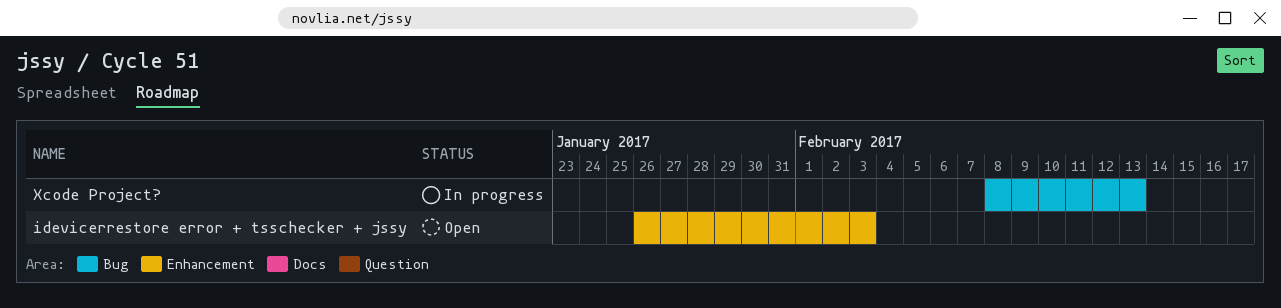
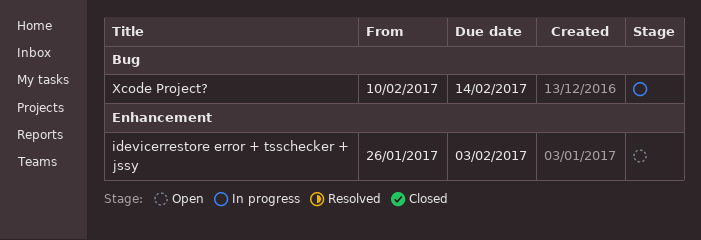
Xcode Project?, start: Feb 8 -> Feb 10
Xcode Project?, due: Feb 13 -> Feb 14

